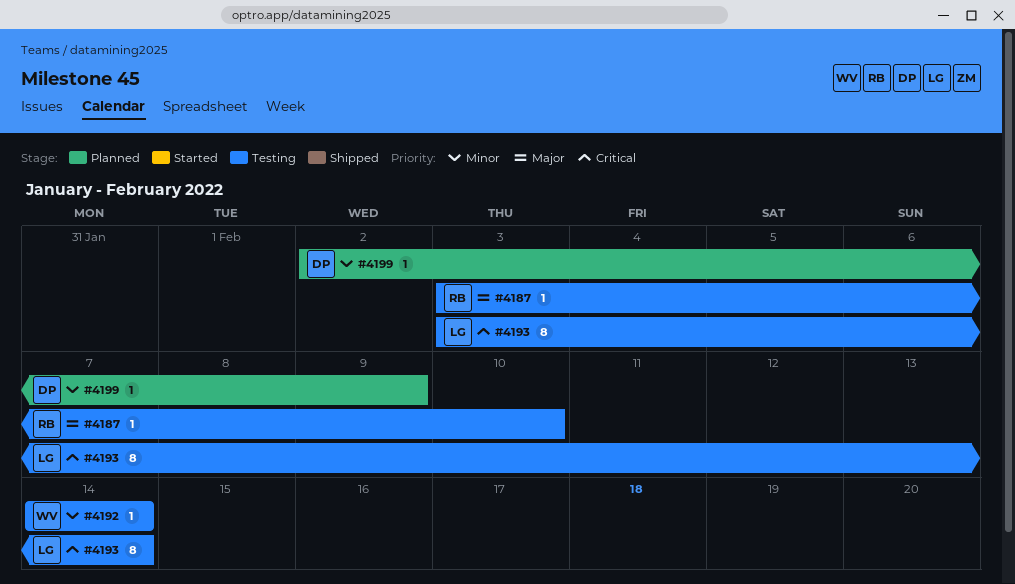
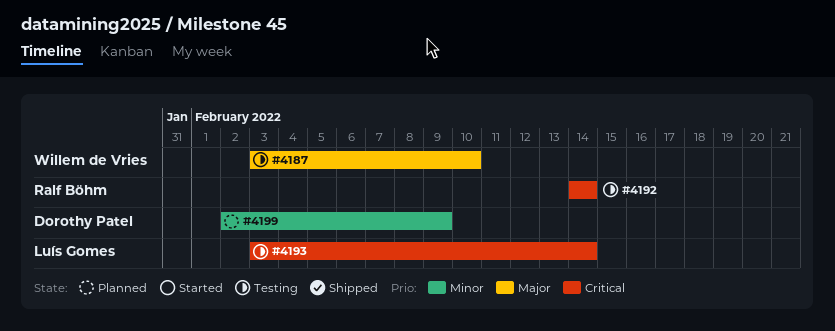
#4187, owner: Ralf Böhm -> Willem de Vries
#4192, owner: Willem de Vries -> Ralf Böhm
#4192, priority: Minor -> Critical

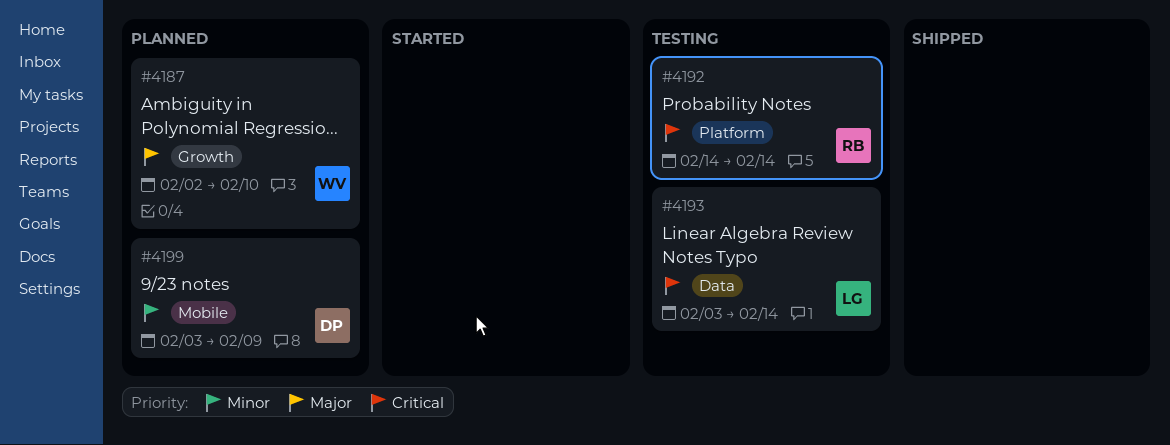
#4187, status: Testing -> Planned
#4187, start: Feb 3 -> Feb 2
#4199, start: Feb 2 -> Feb 3

